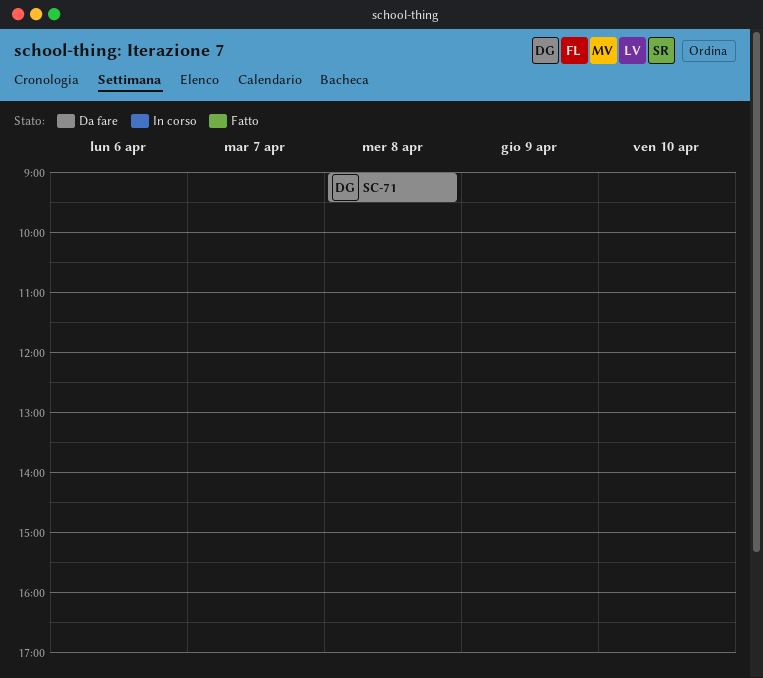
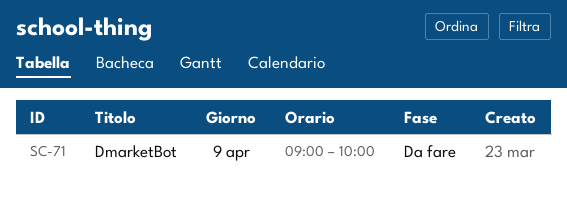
SC-71, day: Apr 8 -> Apr 9
SC-71, ends: 09:30 -> 10:00

